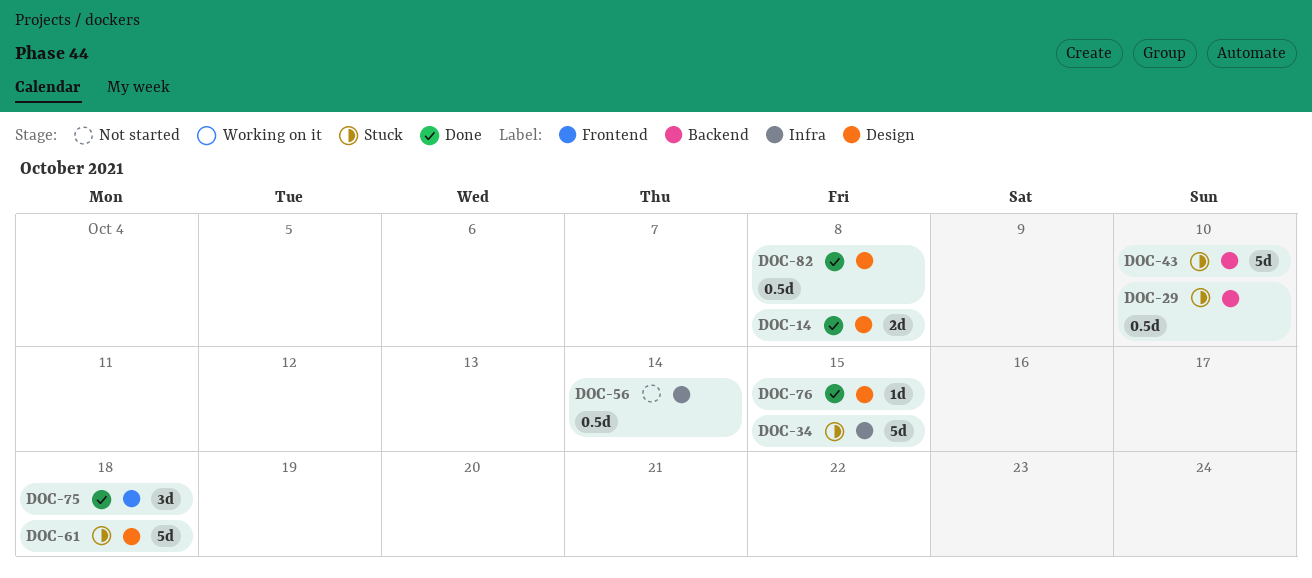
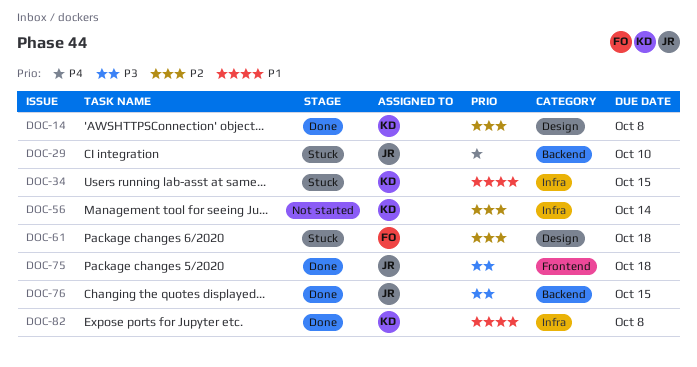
DOC-43: present -> none
DOC-76, label: Design -> Backend
DOC-82, label: Design -> Infra

